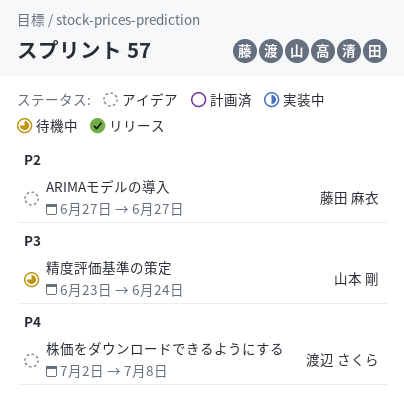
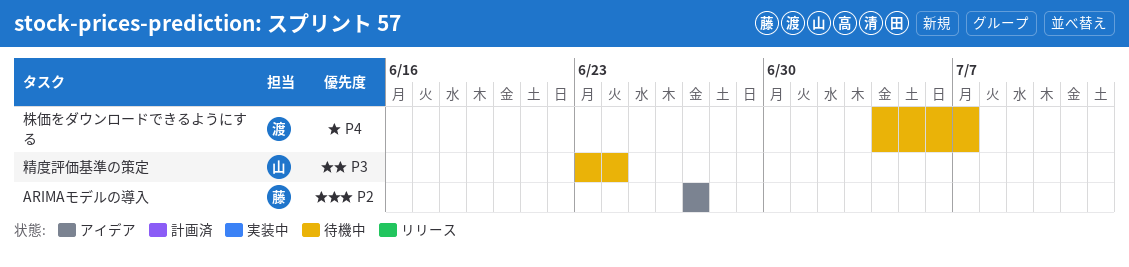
株価をダウンロードできるようにする, status: アイデア -> 待機中
株価をダウンロードできるようにする, start: Jul 2 -> Jul 4
株価をダウンロードできるようにする, due: Jul 8 -> Jul 7

